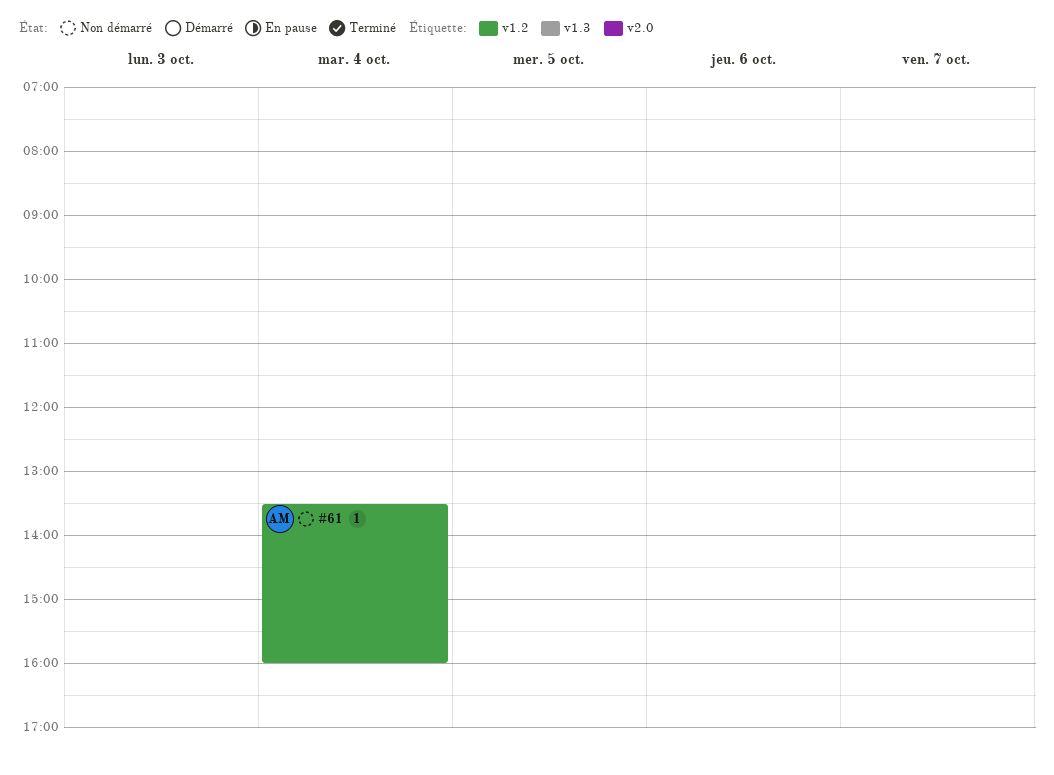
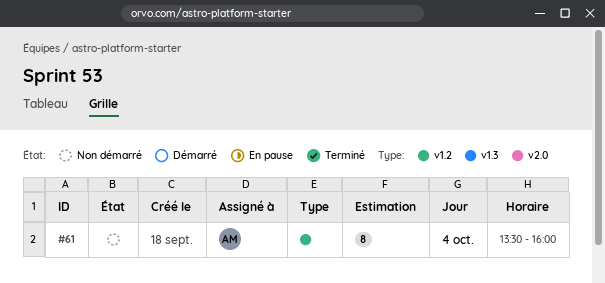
#61, estimate: 1 -> 8

